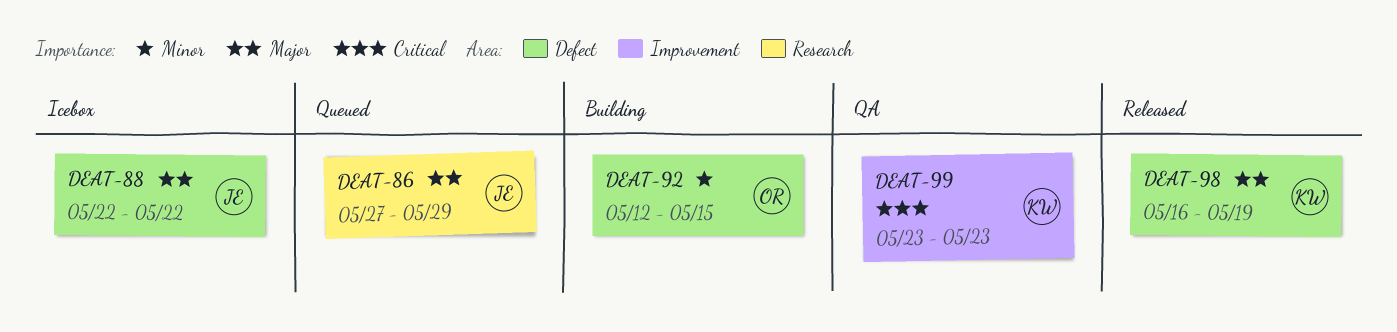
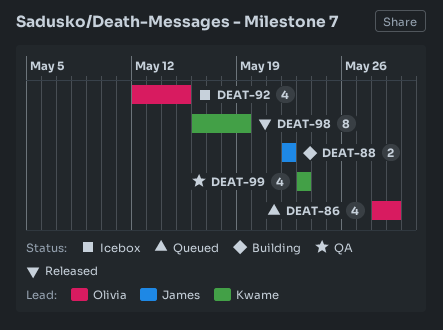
DEAT-86, owner: James -> Olivia
DEAT-86, start: May 27 -> May 28
DEAT-88, status: Icebox -> Building
DEAT-92, status: Building -> Icebox

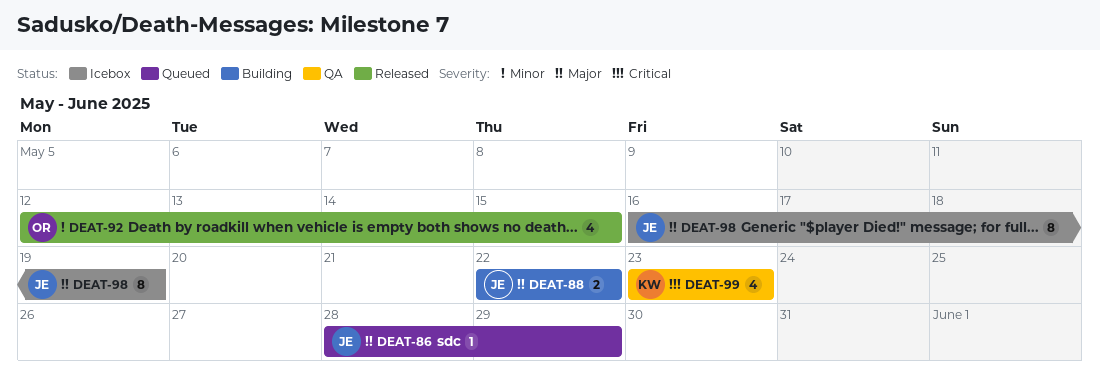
DEAT-86, owner: Olivia -> James
DEAT-86, estimate: 4 -> 1
DEAT-92, status: Icebox -> Released
DEAT-98, status: Released -> Icebox
DEAT-98, owner: Kwame -> James

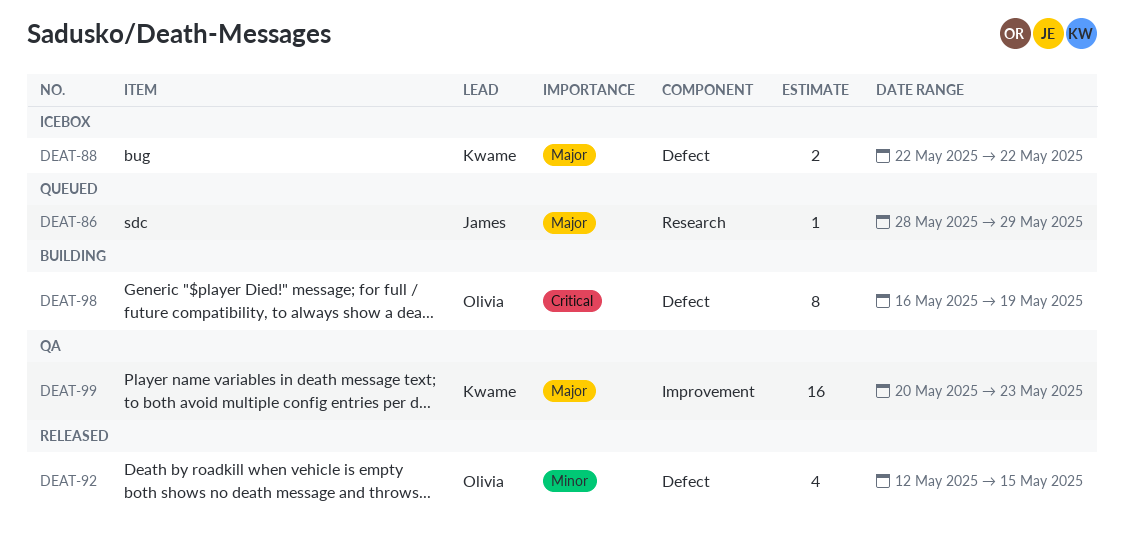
DEAT-88, status: Building -> Icebox
DEAT-88, owner: James -> Kwame
DEAT-98, status: Icebox -> Building
DEAT-98, owner: James -> Olivia
DEAT-98, priority: Major -> Critical
DEAT-99, priority: Critical -> Major
DEAT-99, estimate: 4 -> 16
DEAT-99, start: May 23 -> May 20

